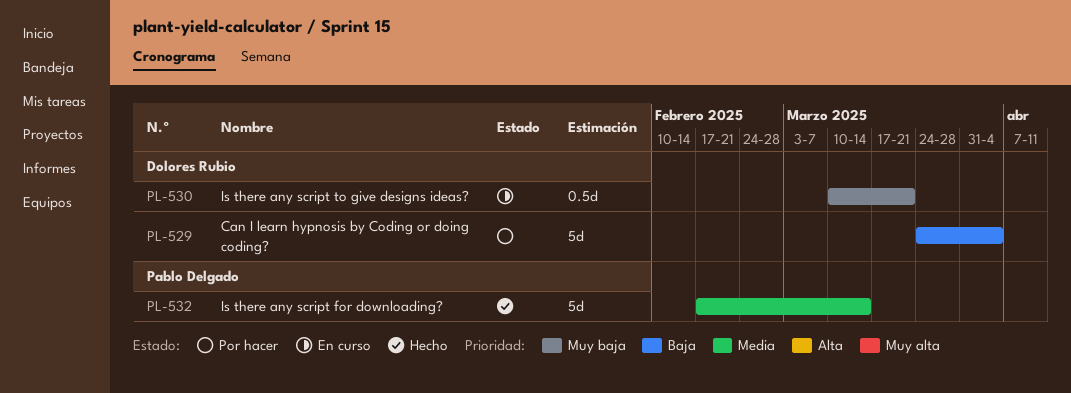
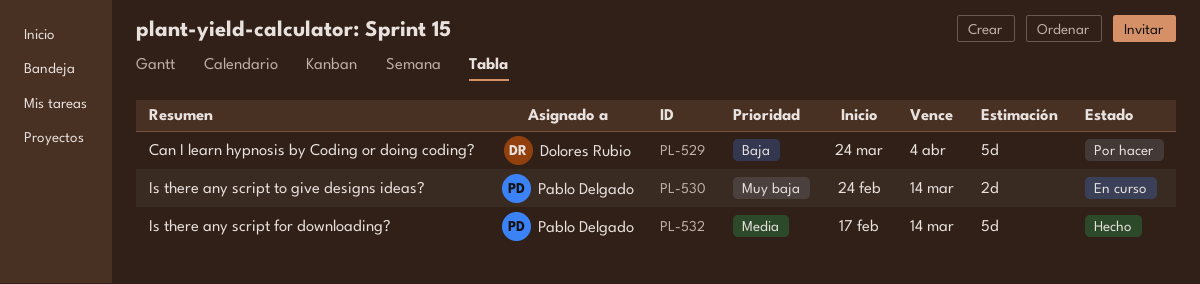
PL-530, owner: Dolores Rubio -> Pablo Delgado
PL-530, estimate: 0.5d -> 2d
PL-530, start: Mar 10 -> Feb 24
PL-530, due: Mar 21 -> Mar 14

